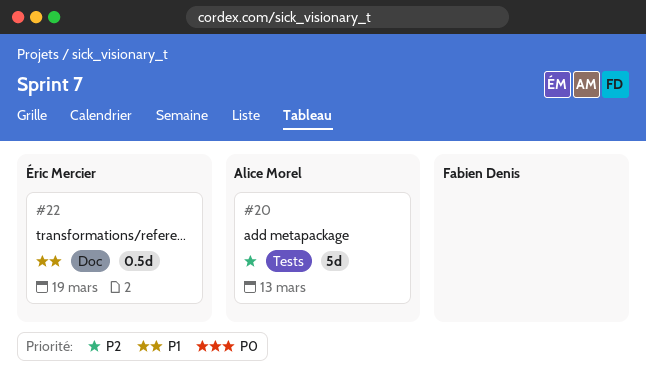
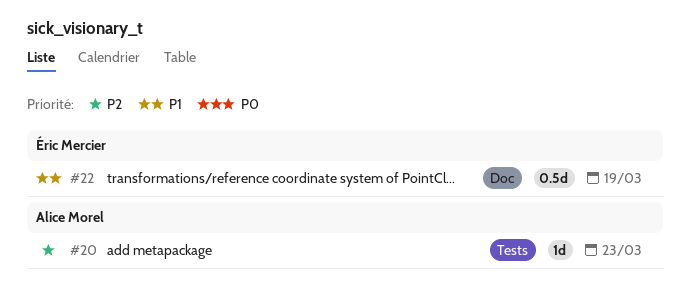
#20, estimate: 5d -> 1d
#20, due: Mar 13 -> Mar 23

